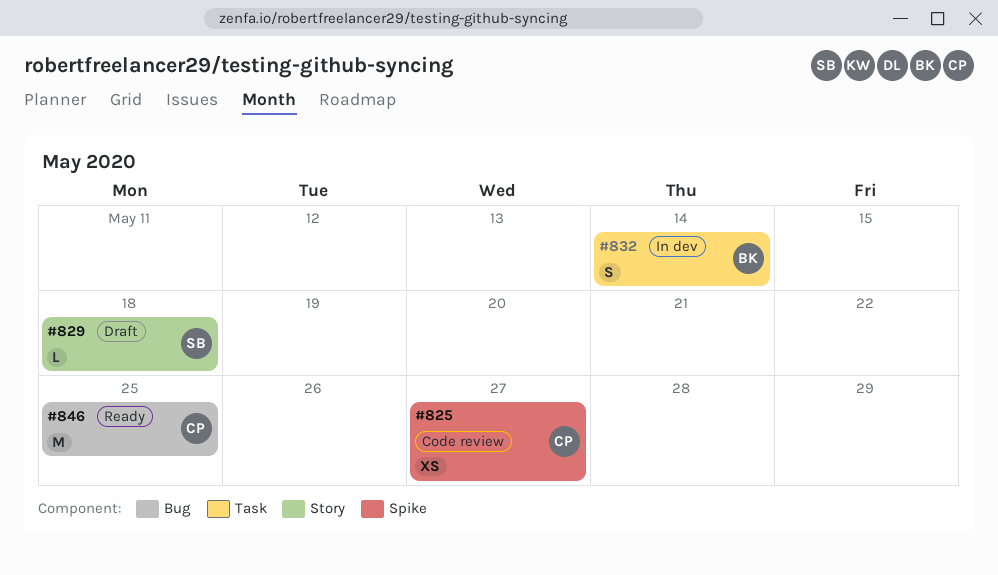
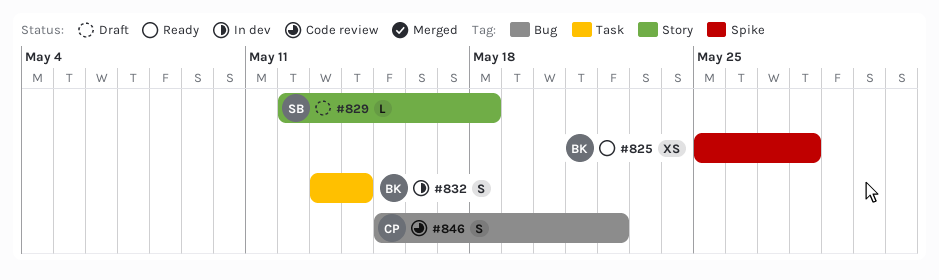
#825, status: Code review -> Ready
#825, owner: CP -> BK
#825, due: May 27 -> May 28
#846, status: Ready -> Code review
#846, estimate: M -> S
#846, due: May 25 -> May 22

